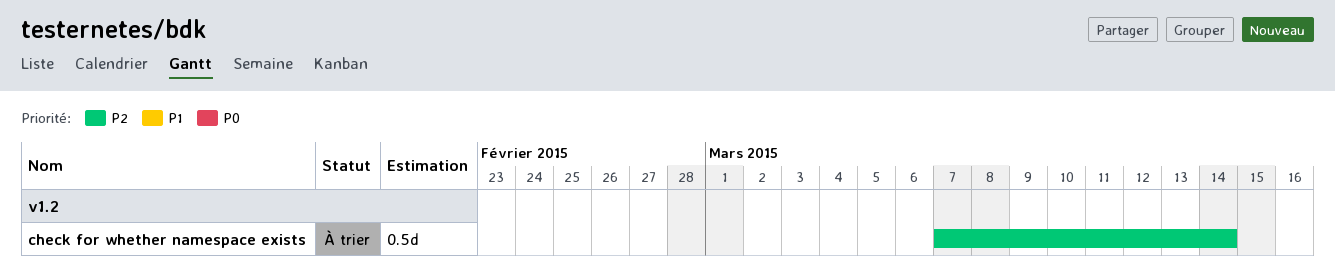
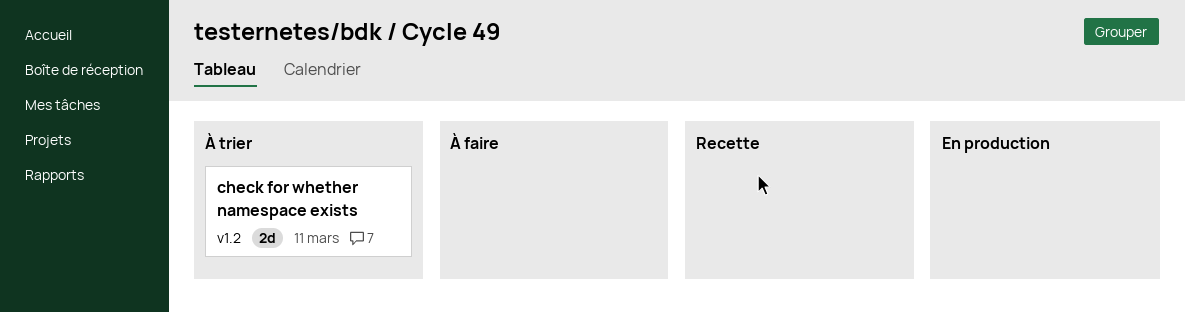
check for whether namespace exists, estimate: 0.5d -> 2d
check for whether namespace exists, due: Mar 14 -> Mar 11

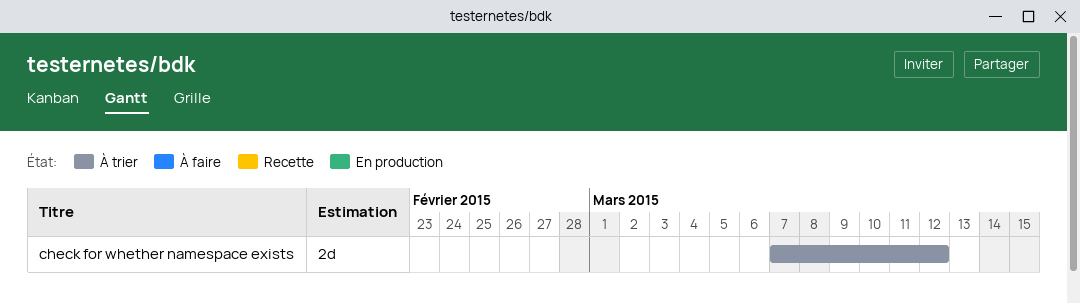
check for whether namespace exists, due: Mar 11 -> Mar 12

